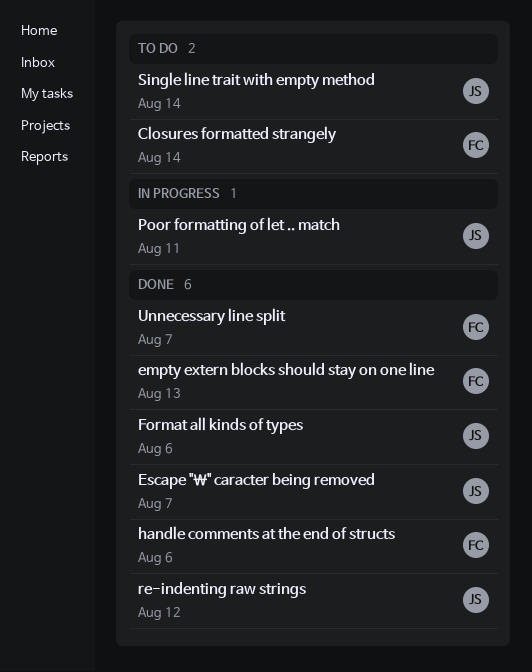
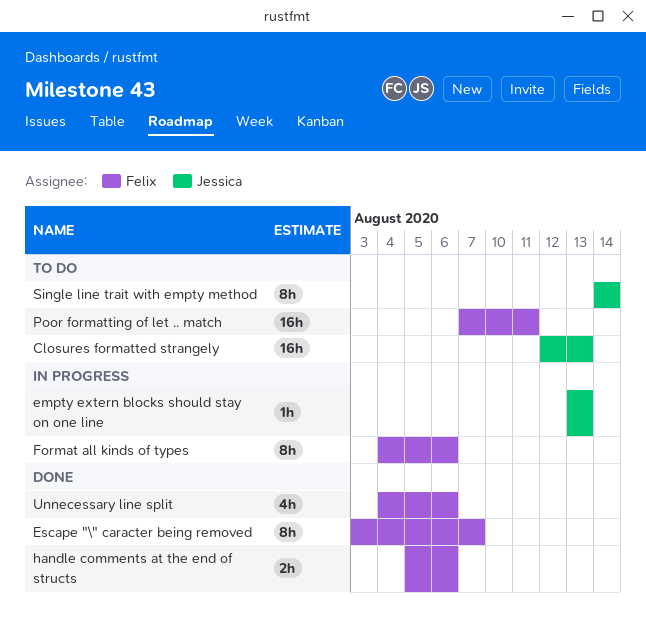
Closures formatted strangely, owner: Felix -> Jessica
Closures formatted strangely, due: Aug 14 -> Aug 13
empty extern blocks should stay on one line, status: Done -> In progress
empty extern blocks should stay on one line, owner: Felix -> Jessica
Escape "\" caracter being removed, owner: Jessica -> Felix
Format all kinds of types, status: Done -> In progress
Format all kinds of types, owner: Jessica -> Felix
Poor formatting of let .. match, status: In progress -> To do
Poor formatting of let .. match, owner: Jessica -> Felix
re-indenting raw strings: present -> none
Unnecessary line split, due: Aug 7 -> Aug 6

